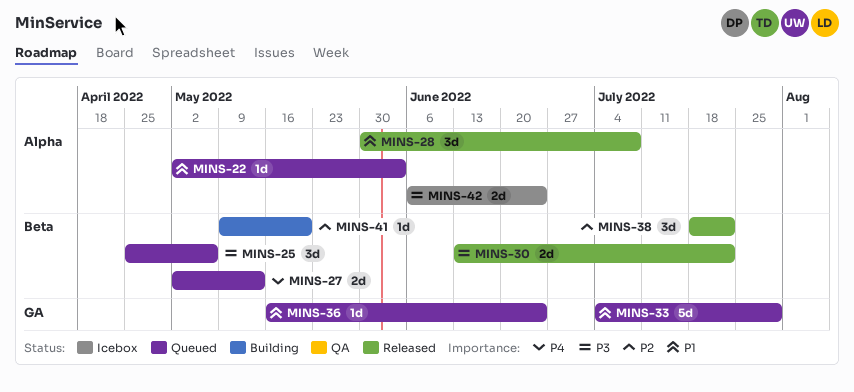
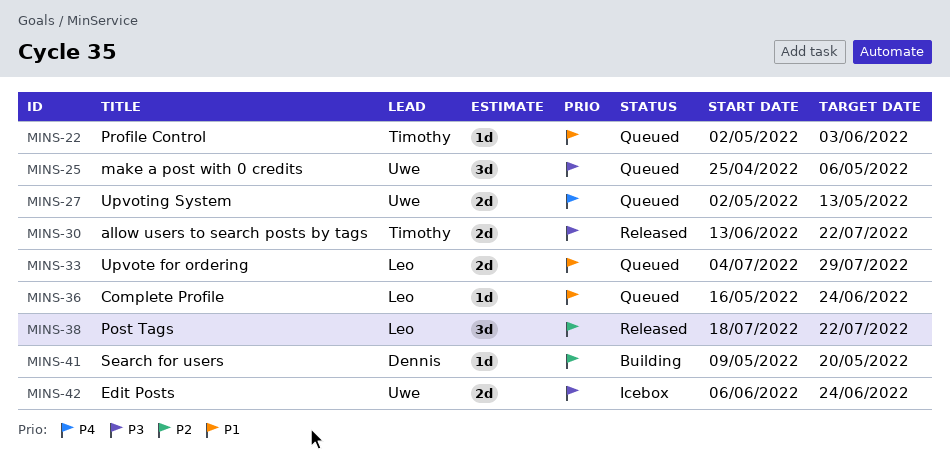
MINS-28: present -> none
MINS-33, estimate: 5d -> 2d

